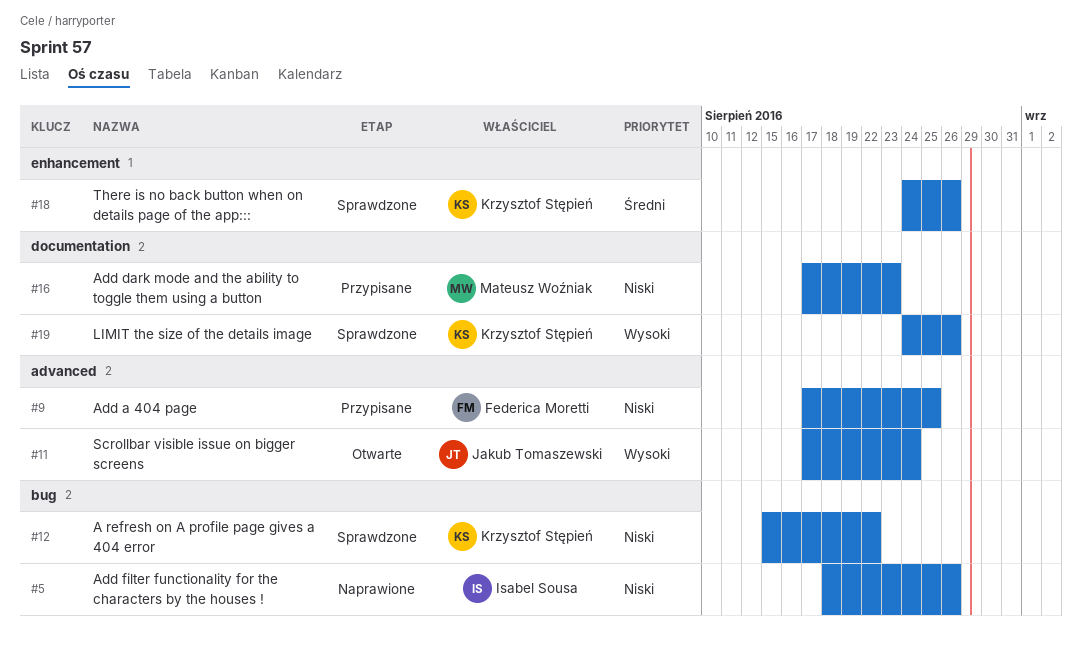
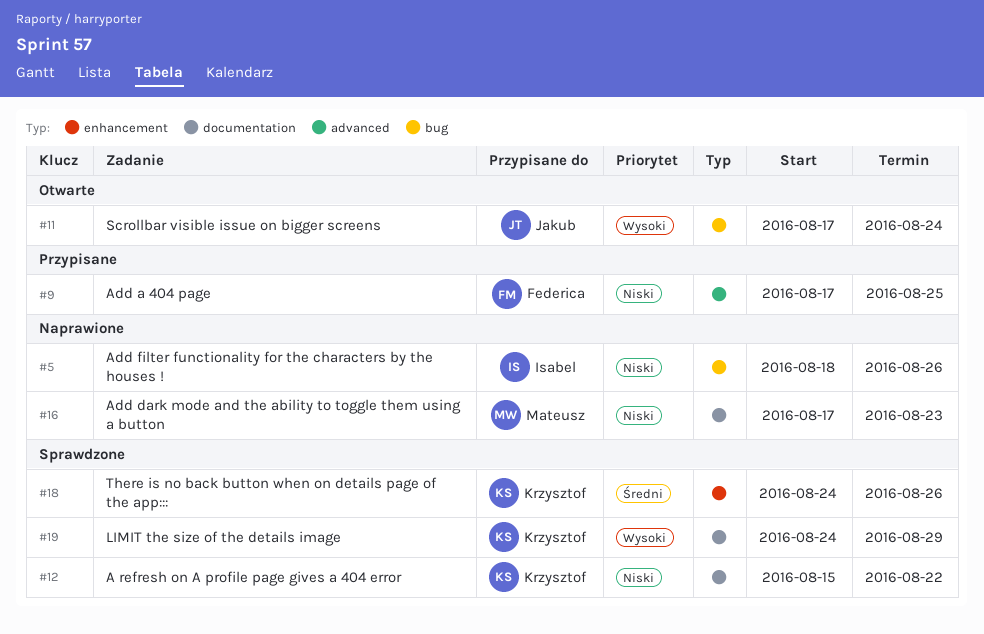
#11, label: advanced -> bug
#12, label: bug -> documentation
#16, status: Przypisane -> Naprawione
#19, due: Aug 26 -> Aug 29

